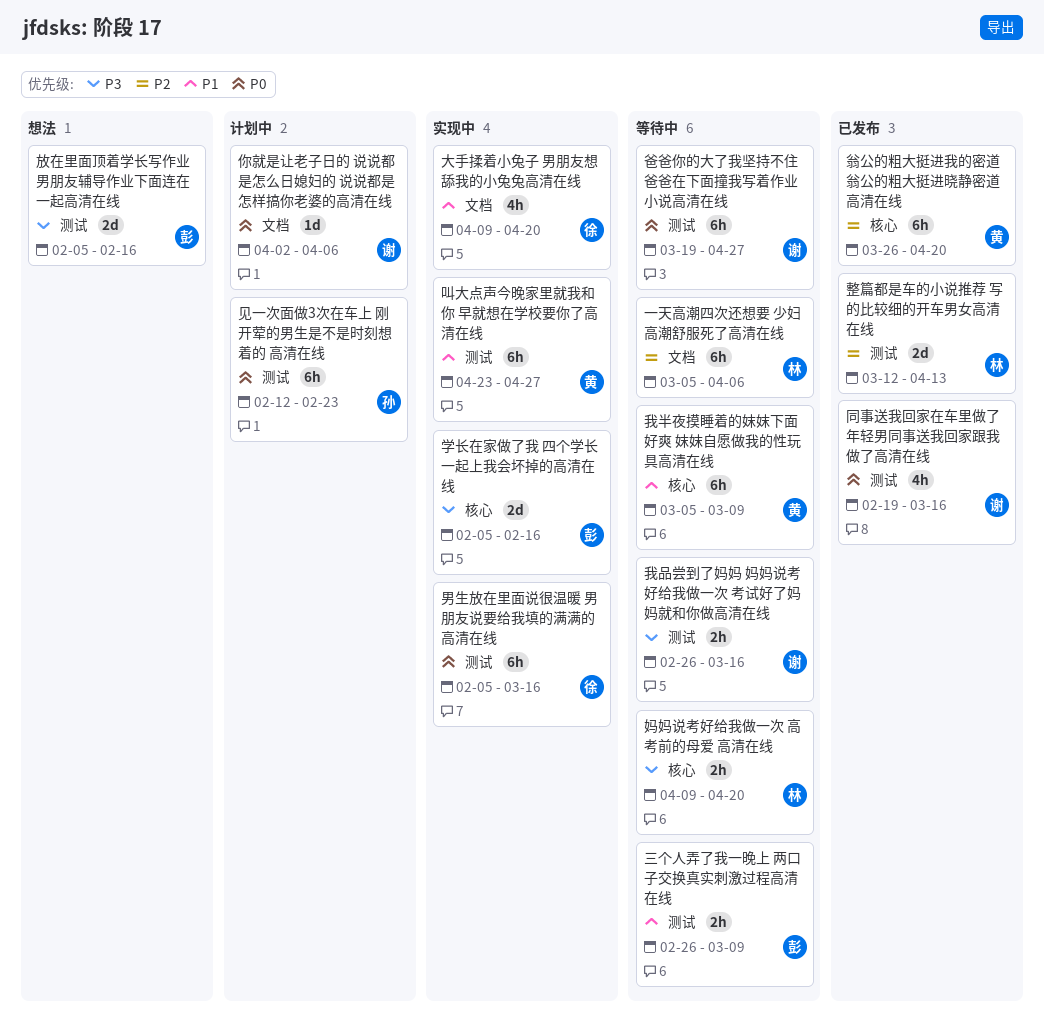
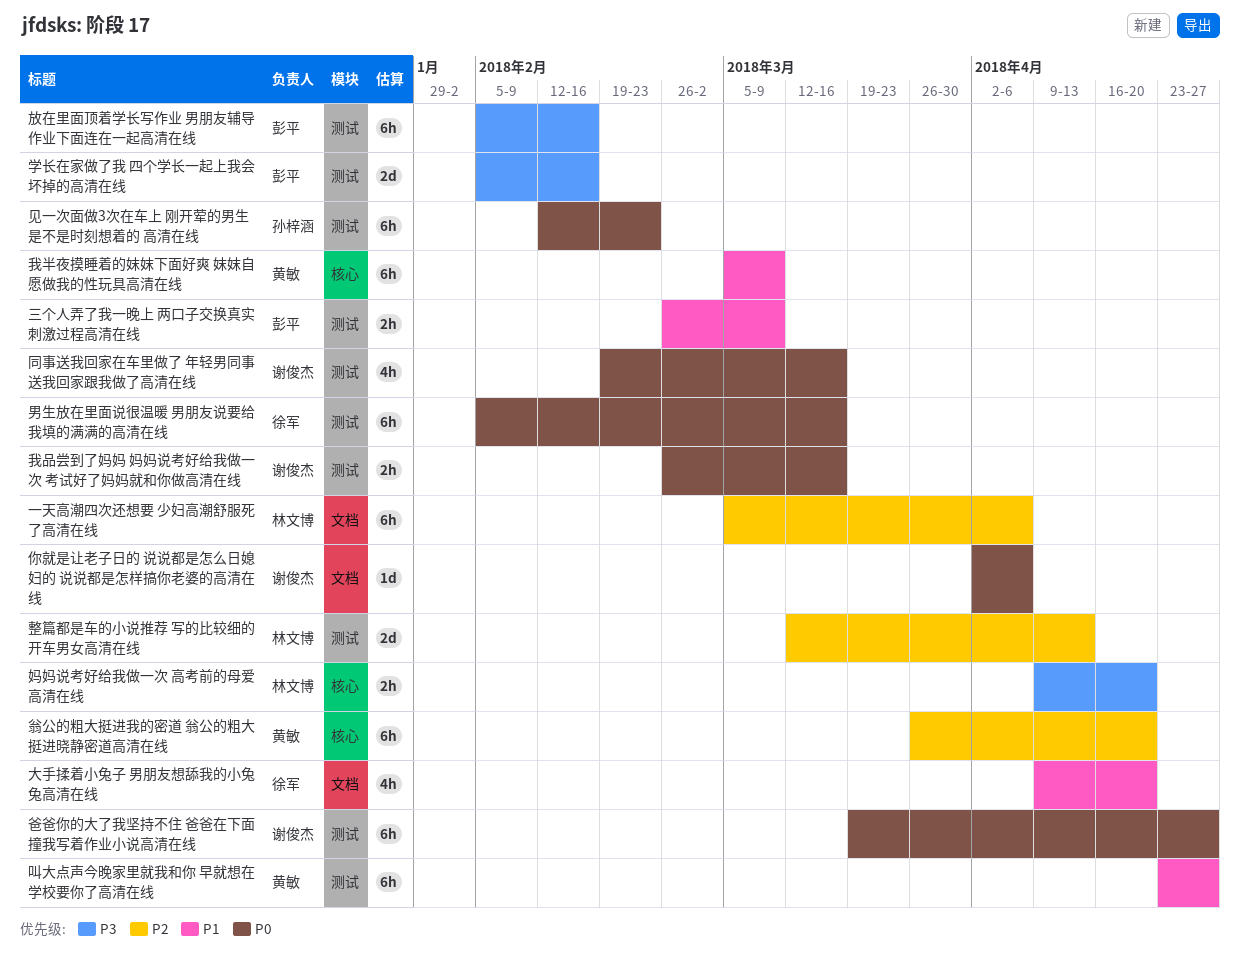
学长在家做了我 四个学长一起上我会坏掉的高清在线, label: 核心 -> 测试
我品尝到了妈妈 妈妈说考好给我做一次 考试好了妈妈就和你做高清在线, priority: P3 -> P0
放在里面顶着学长写作业 男朋友辅导作业下面连在一起高清在线, estimate: 2d -> 6h

